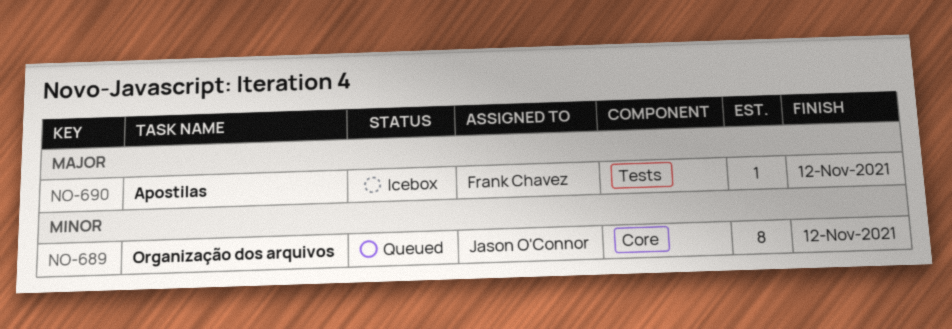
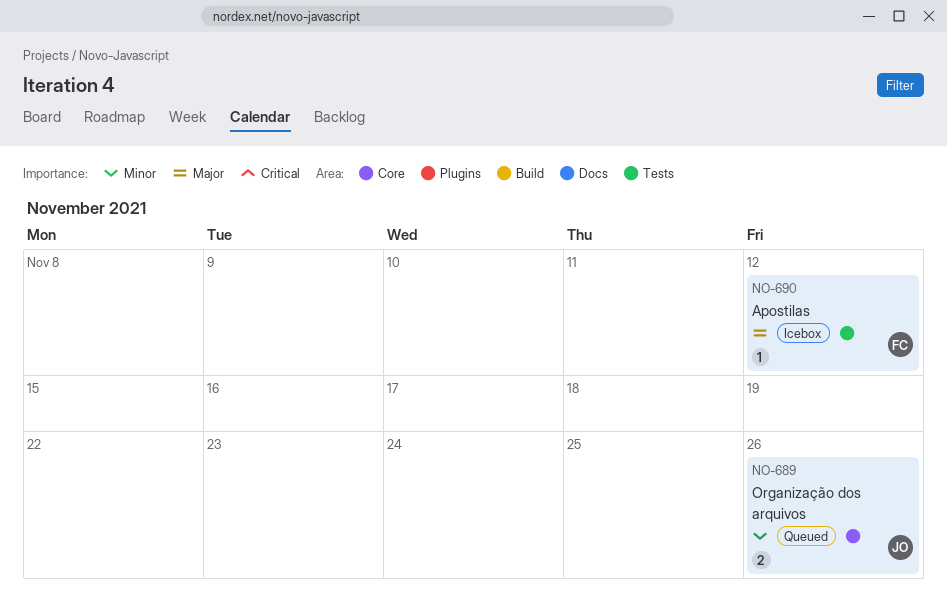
NO-689, estimate: 8 -> 2
NO-689, due: Nov 12 -> Nov 26

